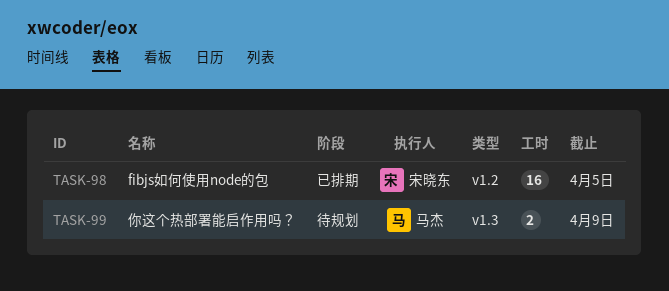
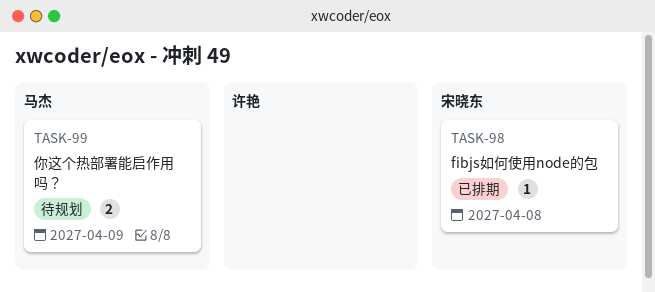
TASK-98, estimate: 16 -> 1
TASK-98, due: Apr 5 -> Apr 8

